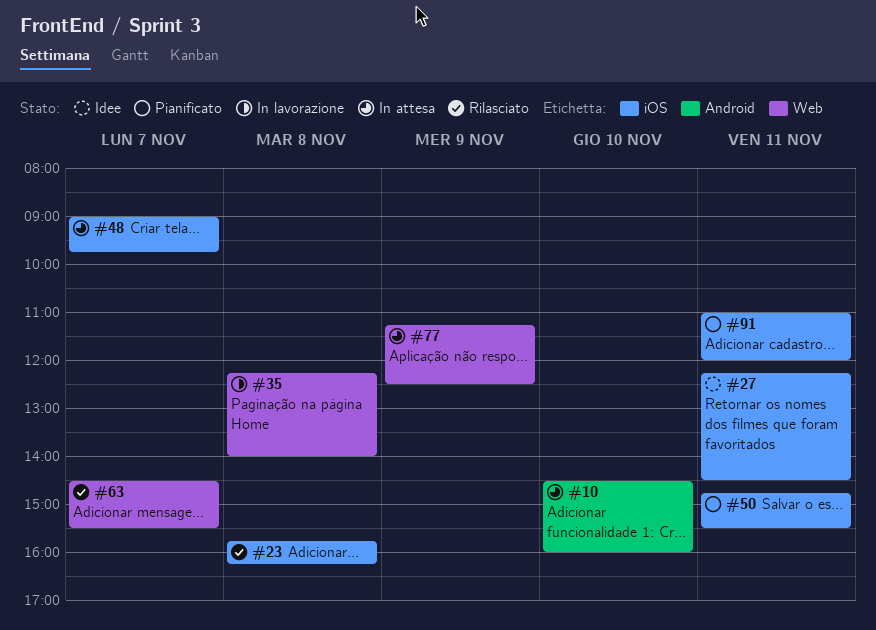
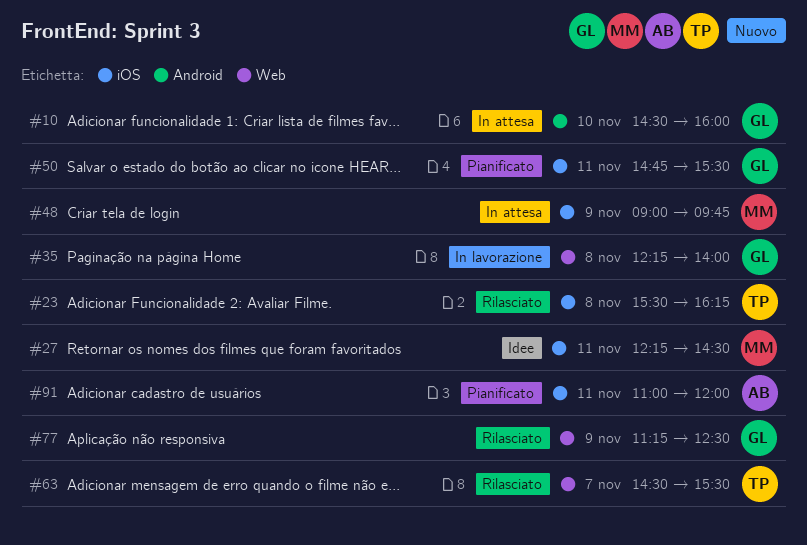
#23, begins: 15:45 -> 15:30
#48, day: Nov 7 -> Nov 9
#77, status: In attesa -> Rilasciato

